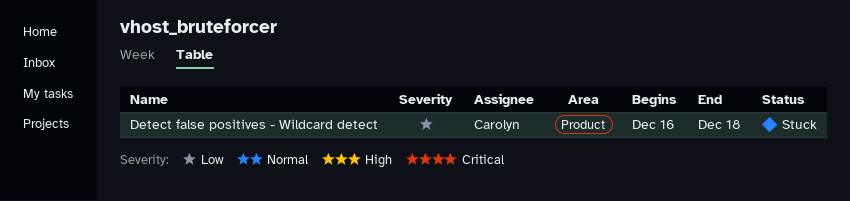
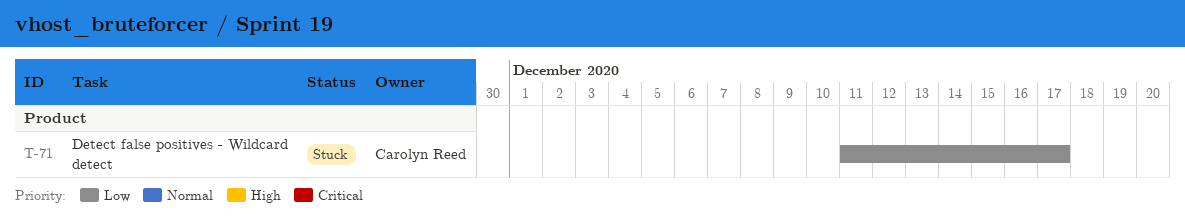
Detect false positives - Wildcard detect, start: Dec 16 -> Dec 11
Detect false positives - Wildcard detect, due: Dec 18 -> Dec 17

